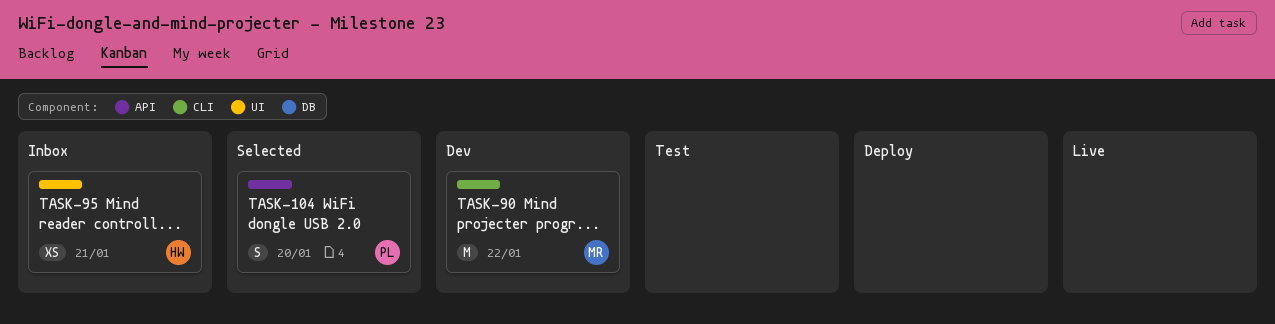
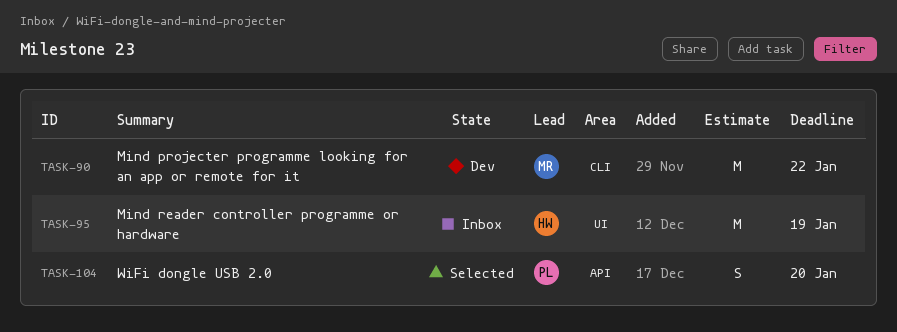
TASK-95, estimate: XS -> M
TASK-95, due: Jan 21 -> Jan 19

